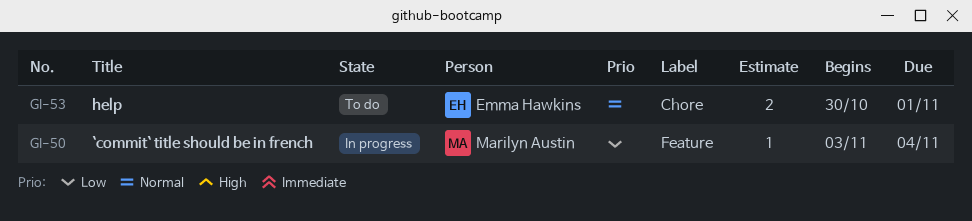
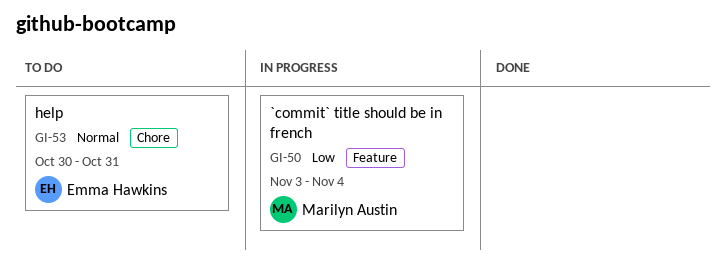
GI-53, due: Nov 1 -> Oct 31

